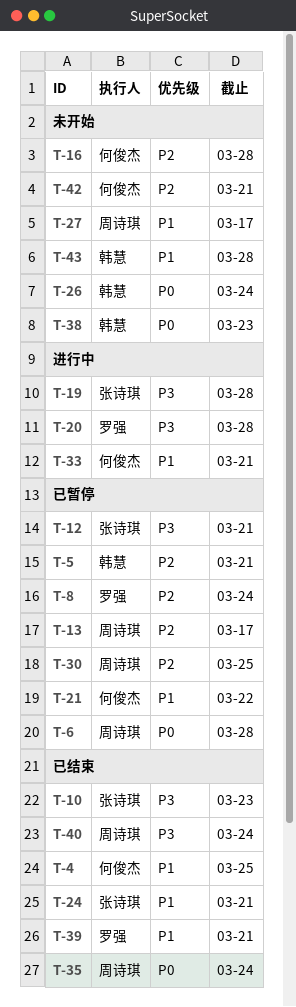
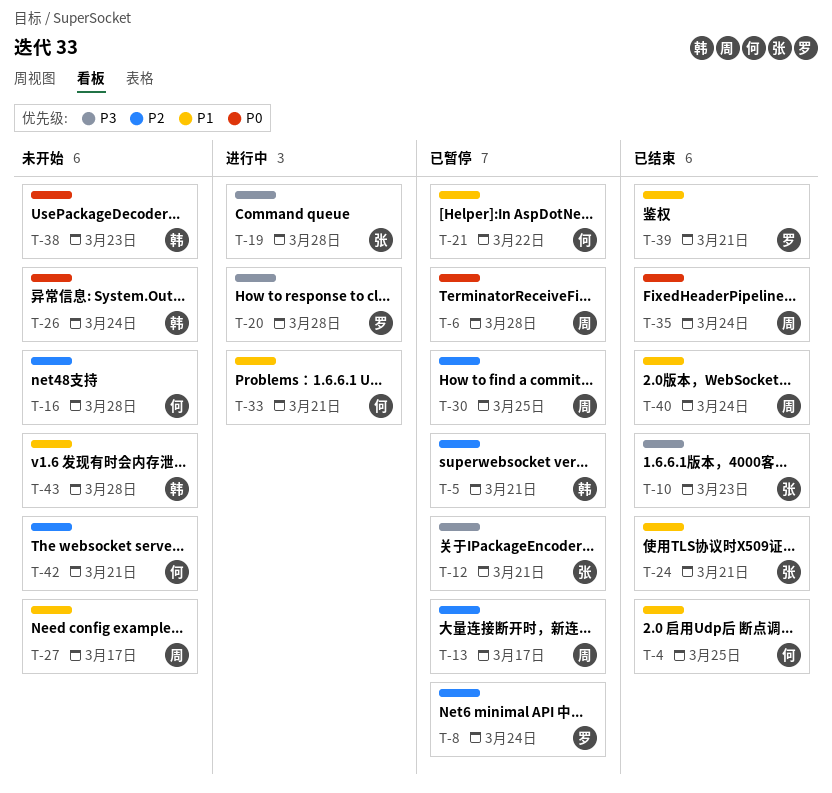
T-40, priority: P3 -> P1

